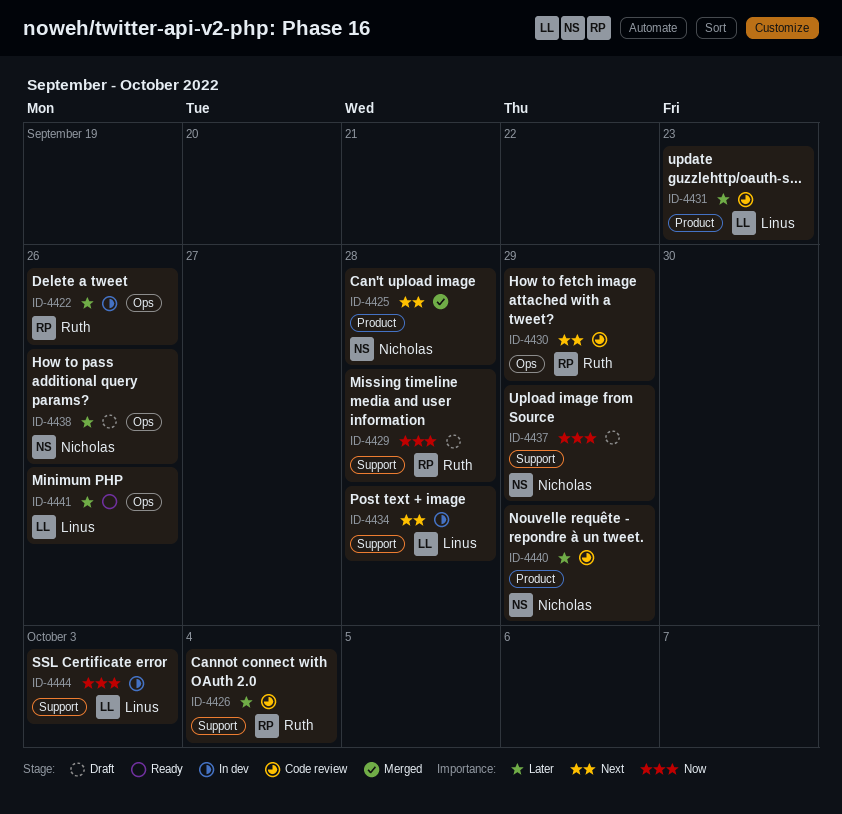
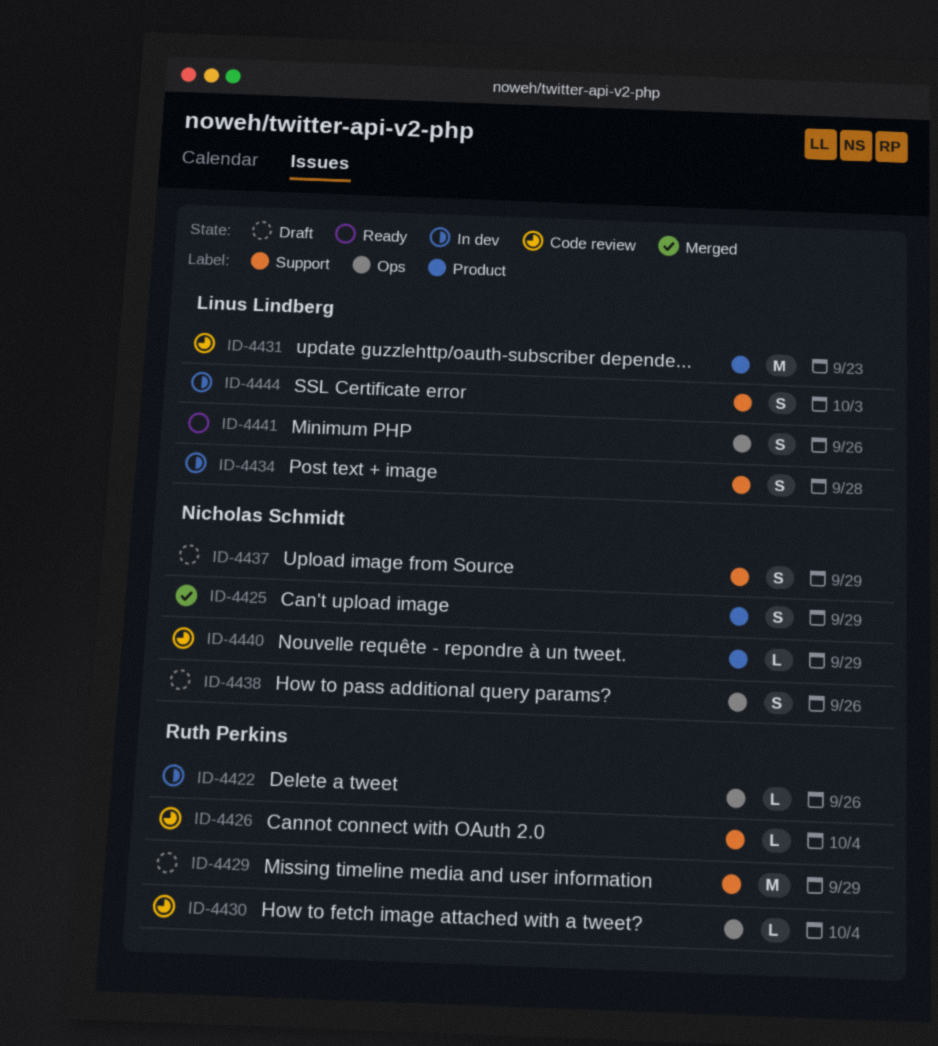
ID-4425, due: Sep 28 -> Sep 29
ID-4429, due: Sep 28 -> Sep 29
ID-4430, due: Sep 29 -> Oct 4

